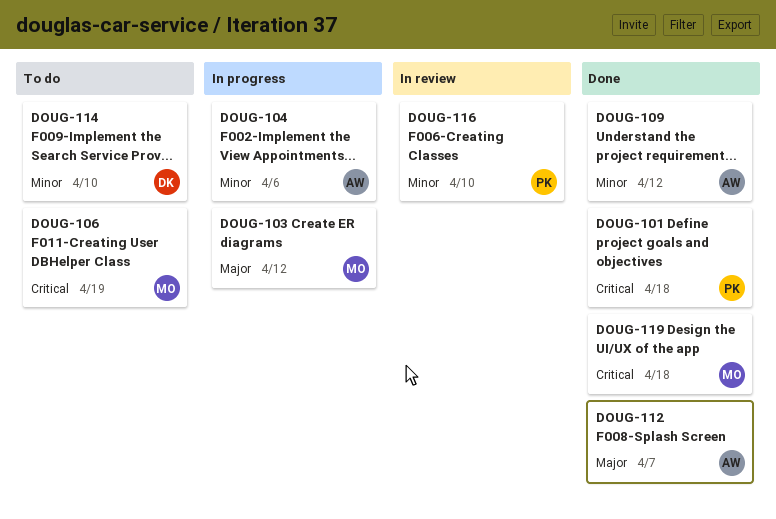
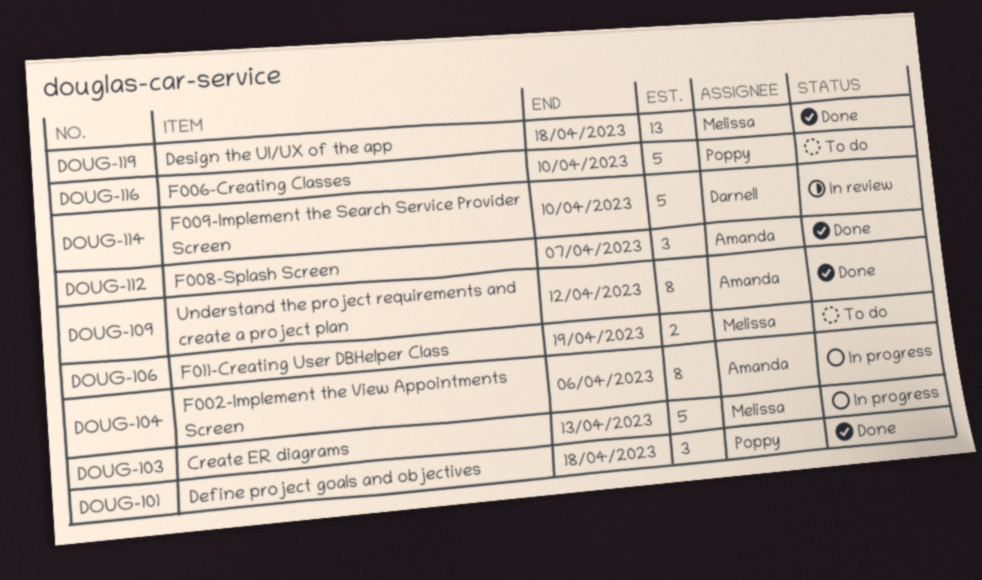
DOUG-103, due: Apr 12 -> Apr 13
DOUG-114, status: To do -> In review
DOUG-116, status: In review -> To do

